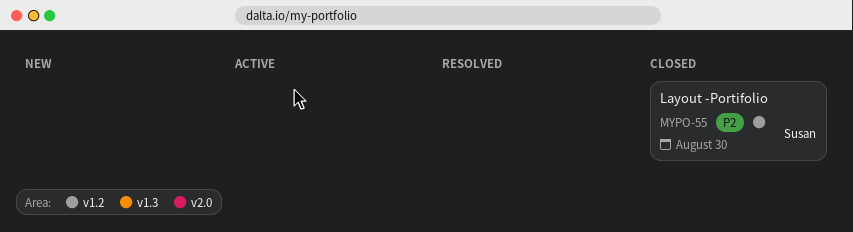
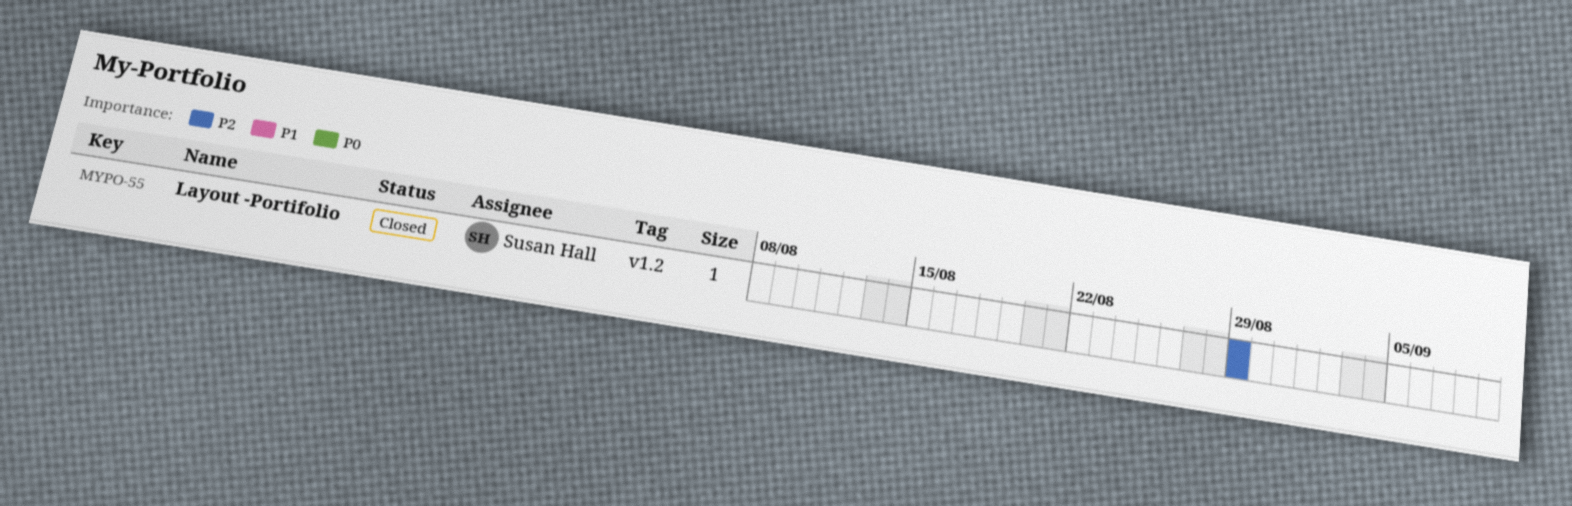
MYPO-55, due: Aug 30 -> Aug 29

